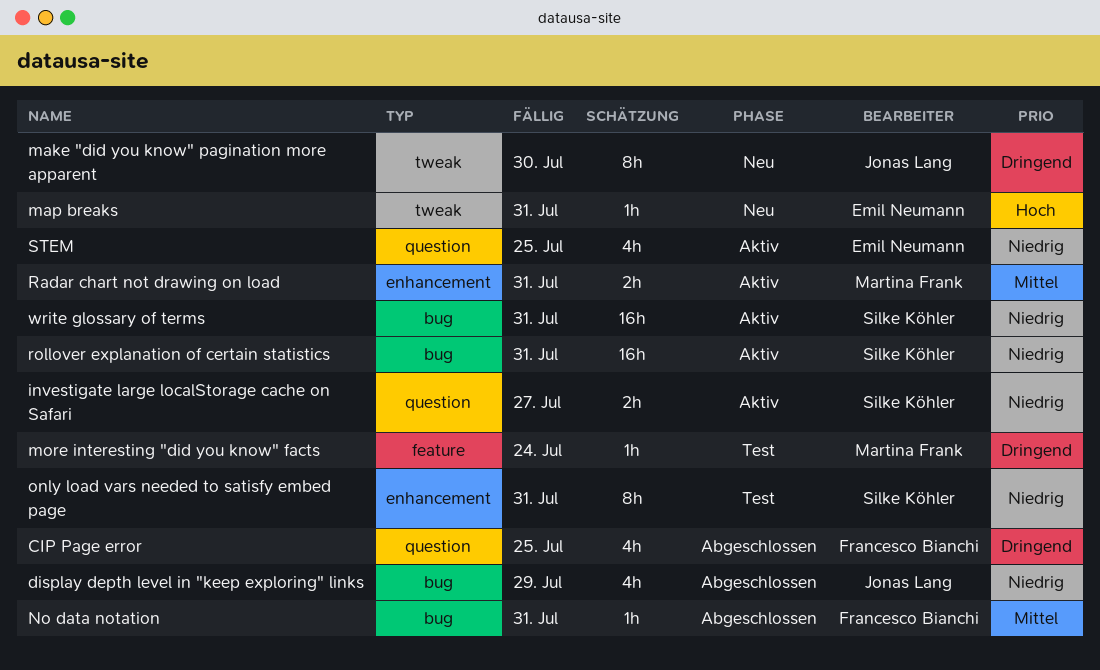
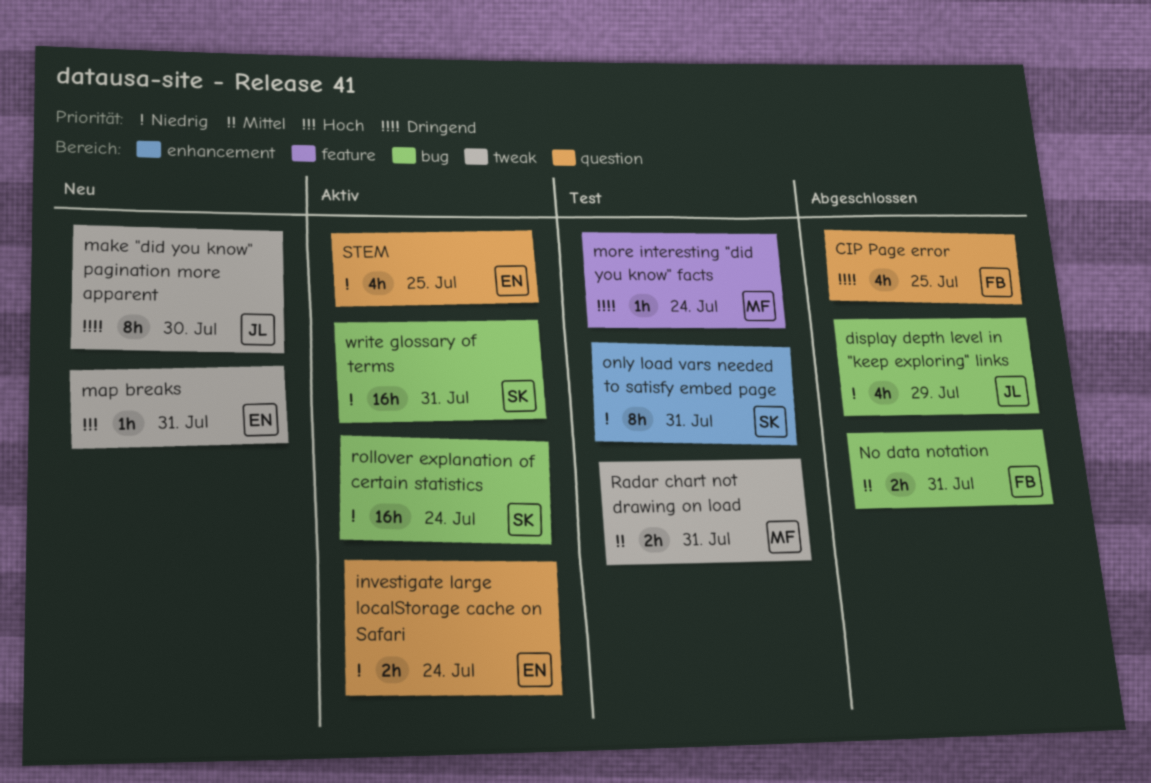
investigate large localStorage cache on Safari, owner: Silke Köhler -> Emil Neumann
investigate large localStorage cache on Safari, due: Jul 27 -> Jul 24
No data notation, estimate: 1h -> 2h
Radar chart not drawing on load, status: Aktiv -> Test
Radar chart not drawing on load, label: enhancement -> tweak
rollover explanation of certain statistics, due: Jul 31 -> Jul 24

